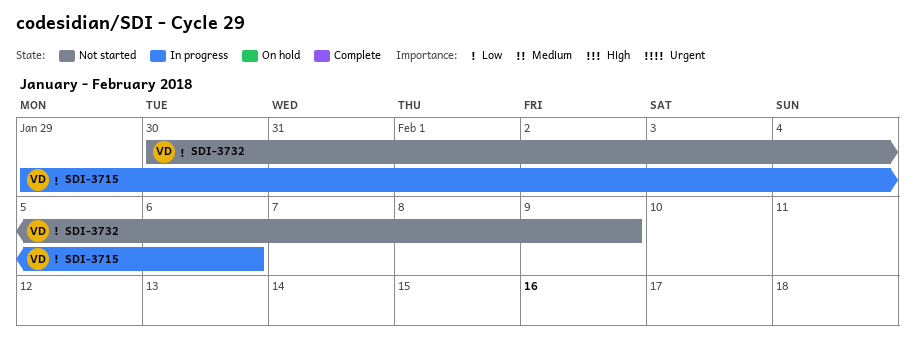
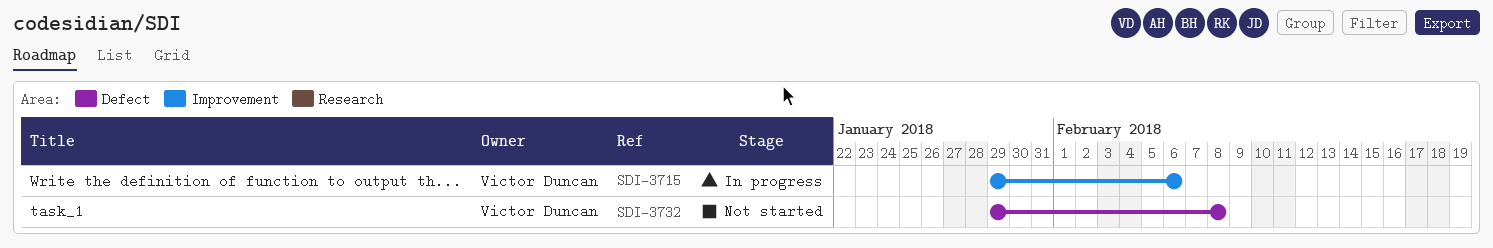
SDI-3732, start: Jan 30 -> Jan 29
SDI-3732, due: Feb 9 -> Feb 8

